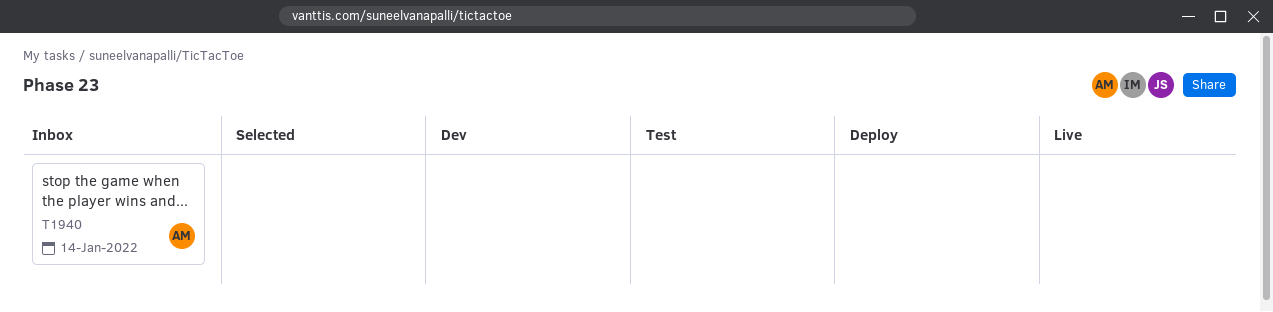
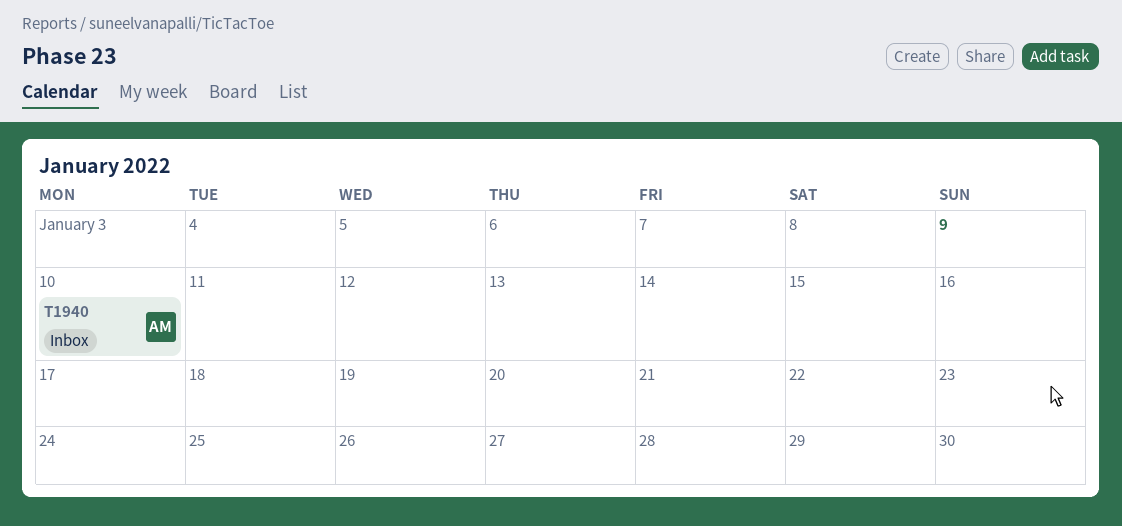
T1940, due: Jan 14 -> Jan 10

